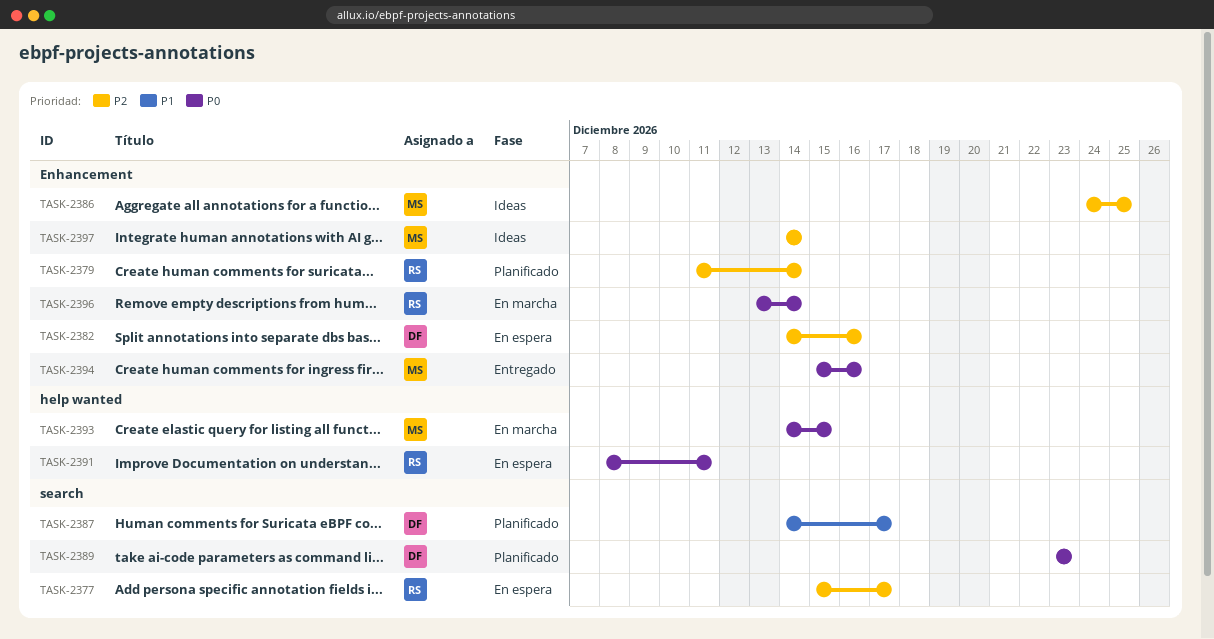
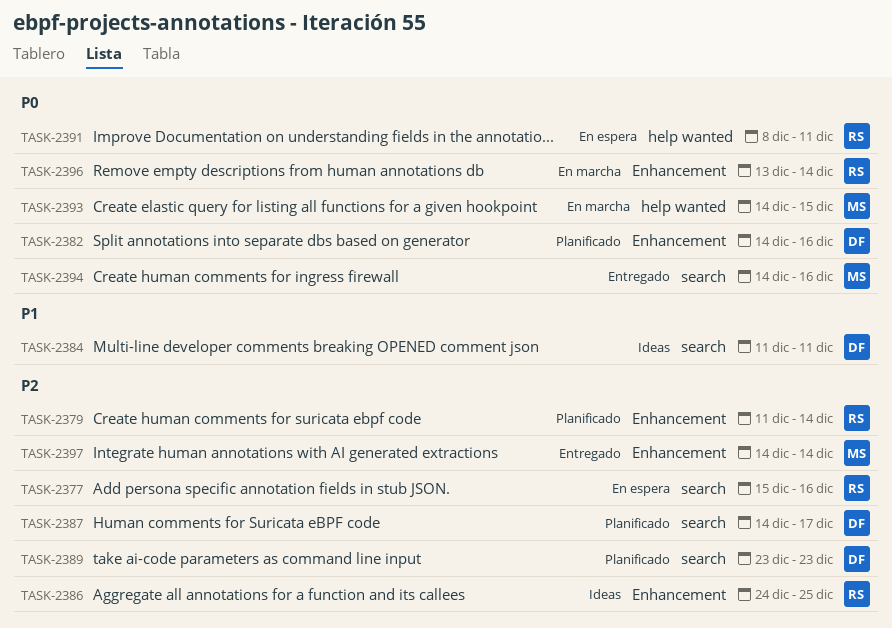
TASK-2377, due: Dec 17 -> Dec 16
TASK-2382, status: En espera -> Planificado
TASK-2382, priority: P2 -> P0
TASK-2384: none -> present
TASK-2386, owner: MS -> RS
TASK-2387, priority: P1 -> P2
TASK-2389, priority: P0 -> P2
TASK-2394, label: Enhancement -> search
TASK-2394, start: Dec 15 -> Dec 14
TASK-2397, status: Ideas -> Entregado

